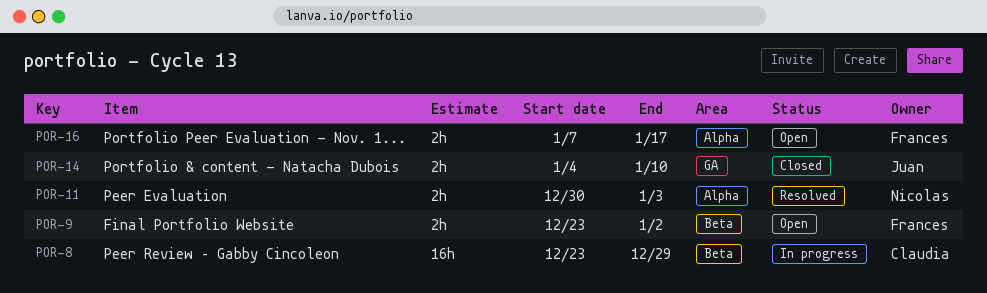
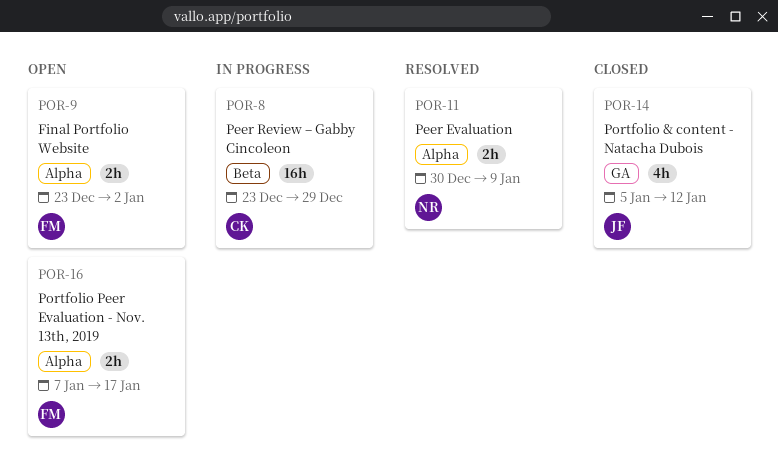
POR-9, label: Beta -> Alpha
POR-11, due: Jan 3 -> Jan 9
POR-14, estimate: 2h -> 4h
POR-14, start: Jan 4 -> Jan 5
POR-14, due: Jan 10 -> Jan 12

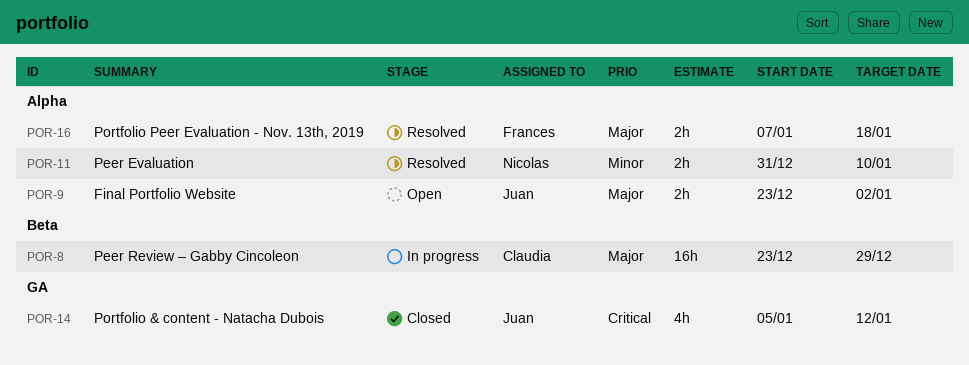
POR-9, owner: Frances -> Juan
POR-11, start: Dec 30 -> Dec 31
POR-11, due: Jan 9 -> Jan 10
POR-16, status: Open -> Resolved
POR-16, due: Jan 17 -> Jan 18

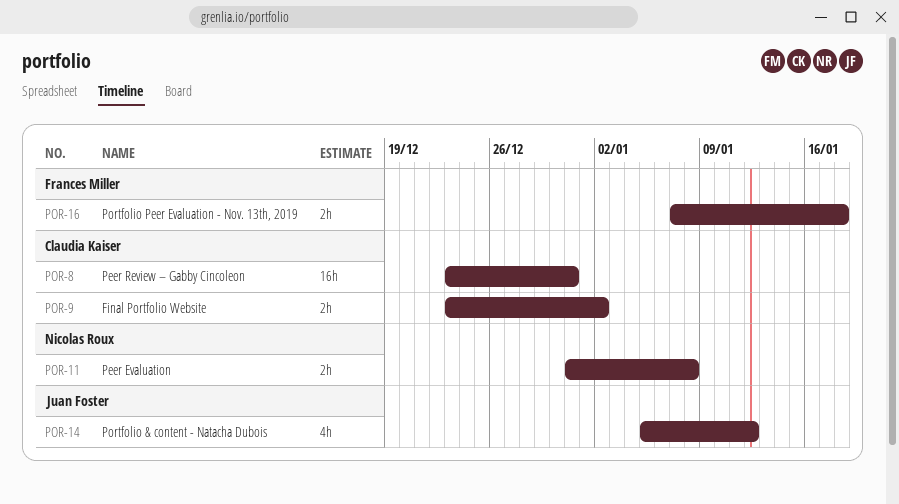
POR-8, due: Dec 29 -> Dec 31
POR-9, owner: Juan Foster -> Claudia Kaiser
POR-11, due: Jan 10 -> Jan 8

